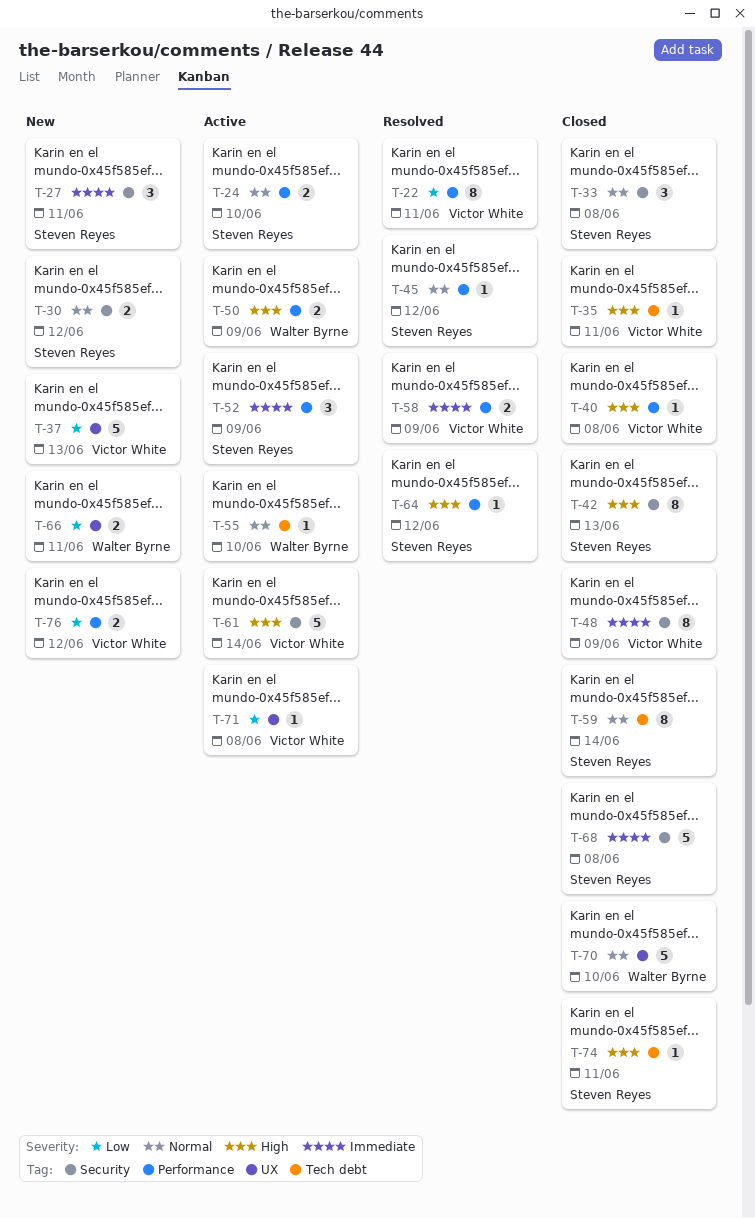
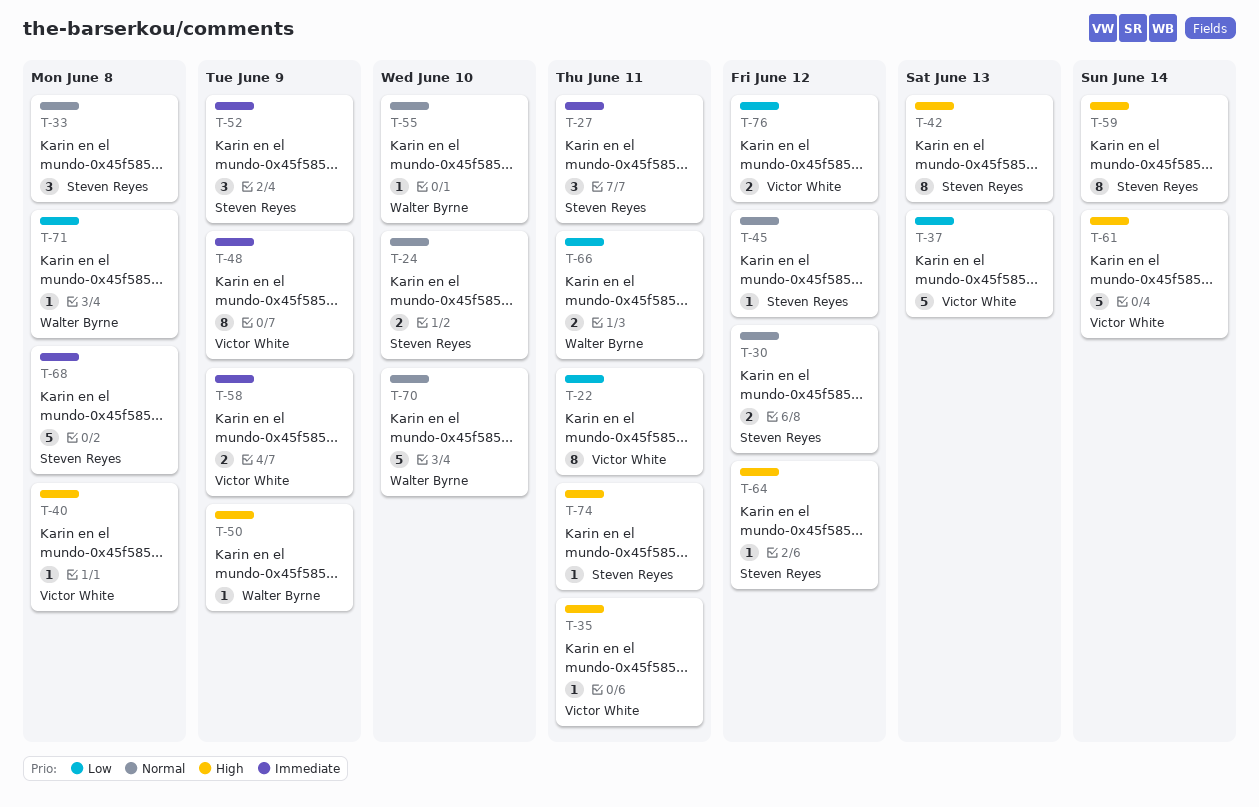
T-50, estimate: 2 -> 1
T-59, priority: Normal -> High
T-71, owner: Victor White -> Walter Byrne

